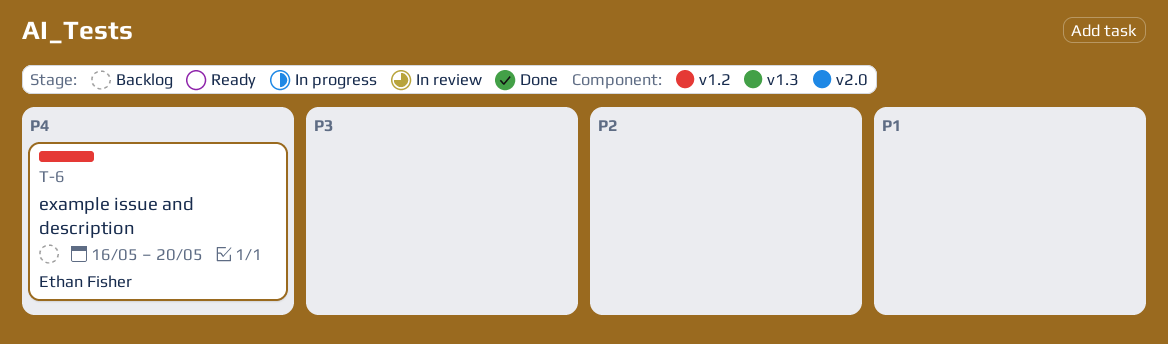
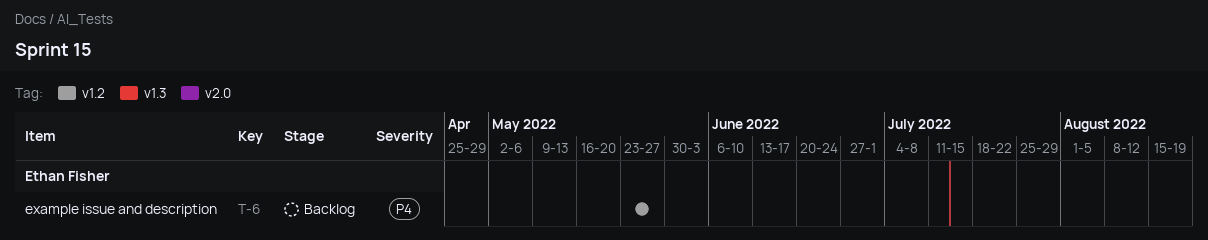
T-6, start: May 16 -> May 23
T-6, due: May 20 -> May 27

